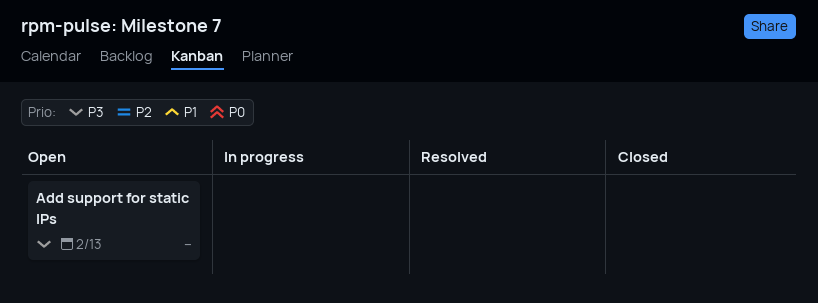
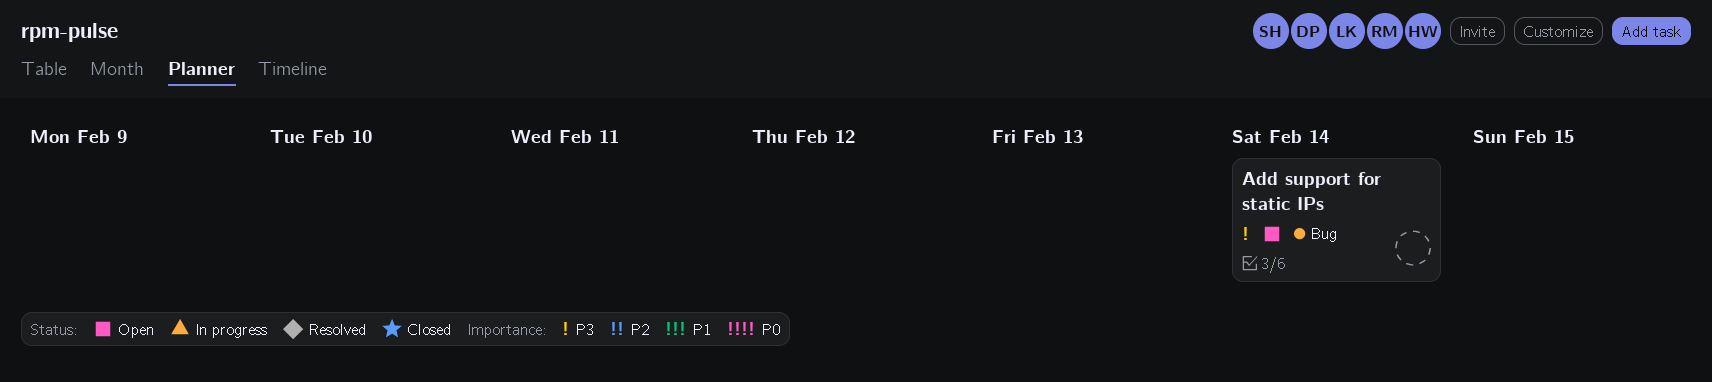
Add support for static IPs, due: Feb 13 -> Feb 14

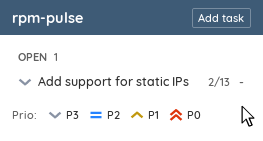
Add support for static IPs, due: Feb 14 -> Feb 13

